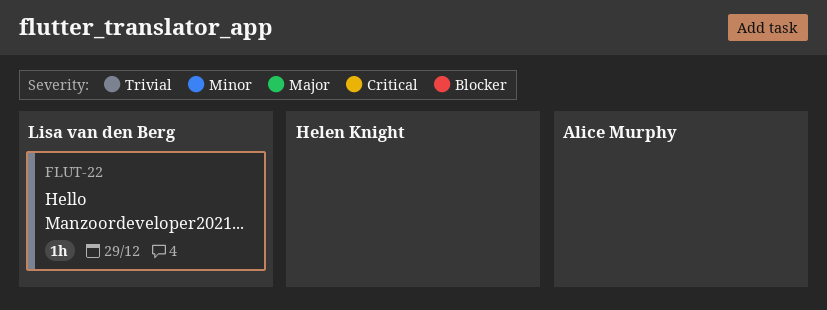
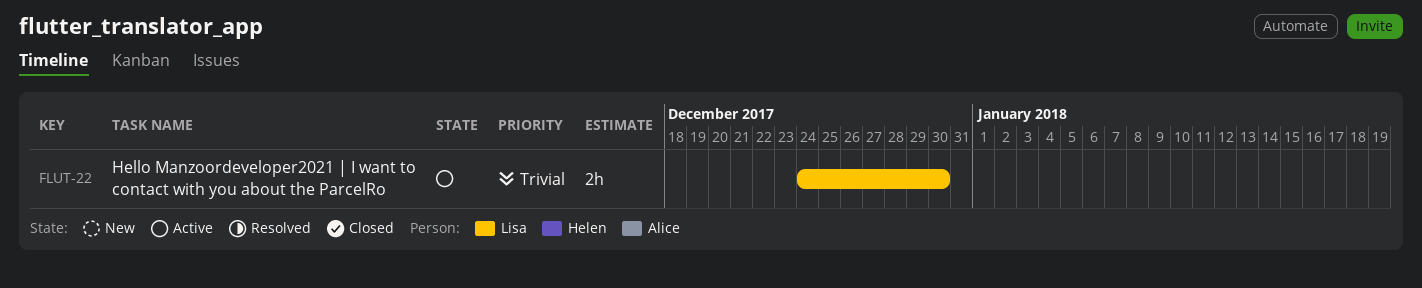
FLUT-22, estimate: 1h -> 2h
FLUT-22, due: Dec 29 -> Dec 30

